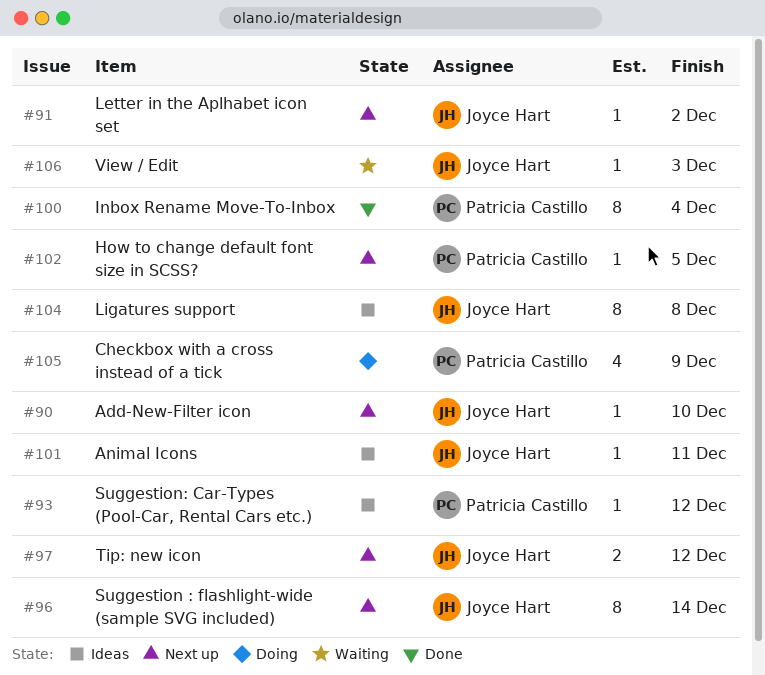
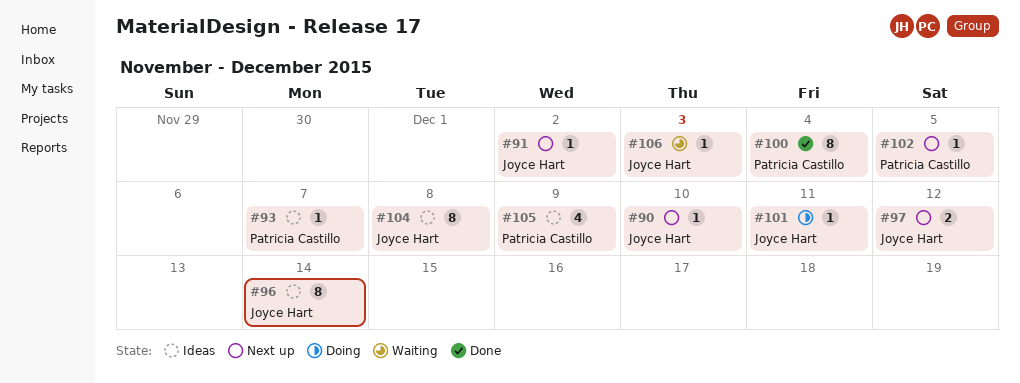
#93, due: Dec 12 -> Dec 7
#96, status: Next up -> Ideas
#101, status: Ideas -> Doing
#105, status: Doing -> Ideas

